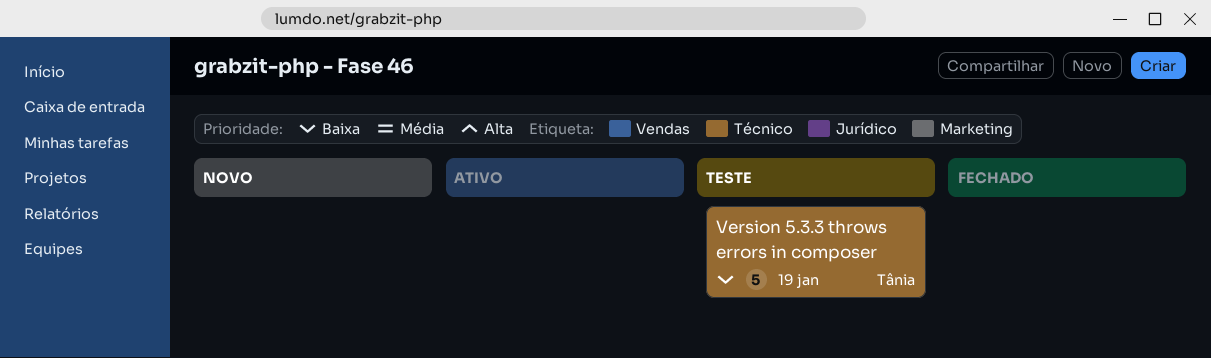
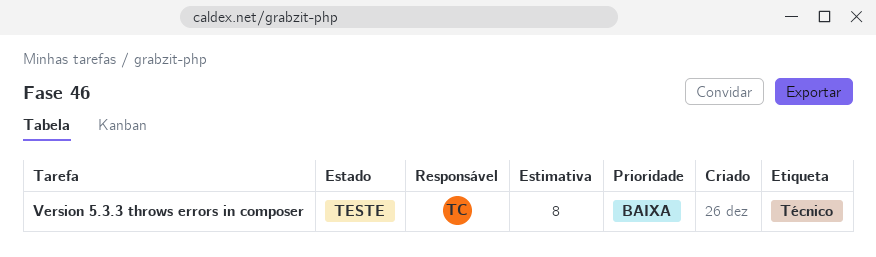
Version 5.3.3 throws errors in composer, estimate: 5 -> 8

